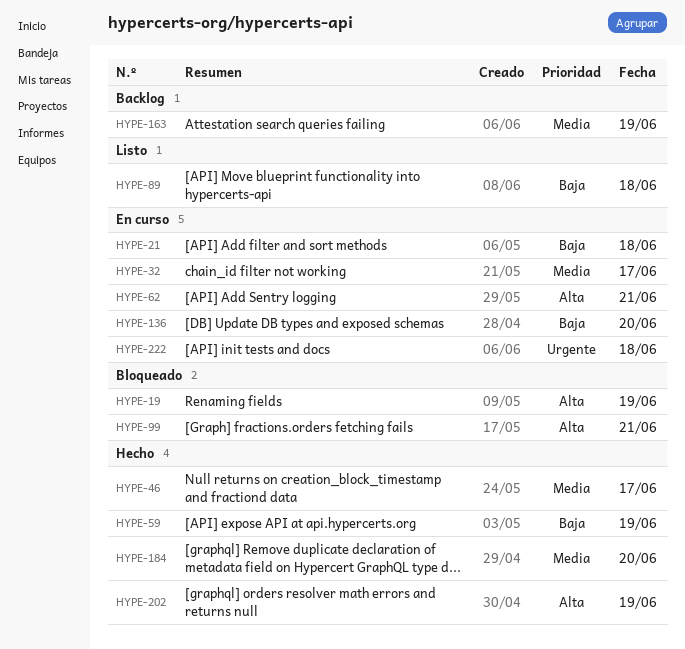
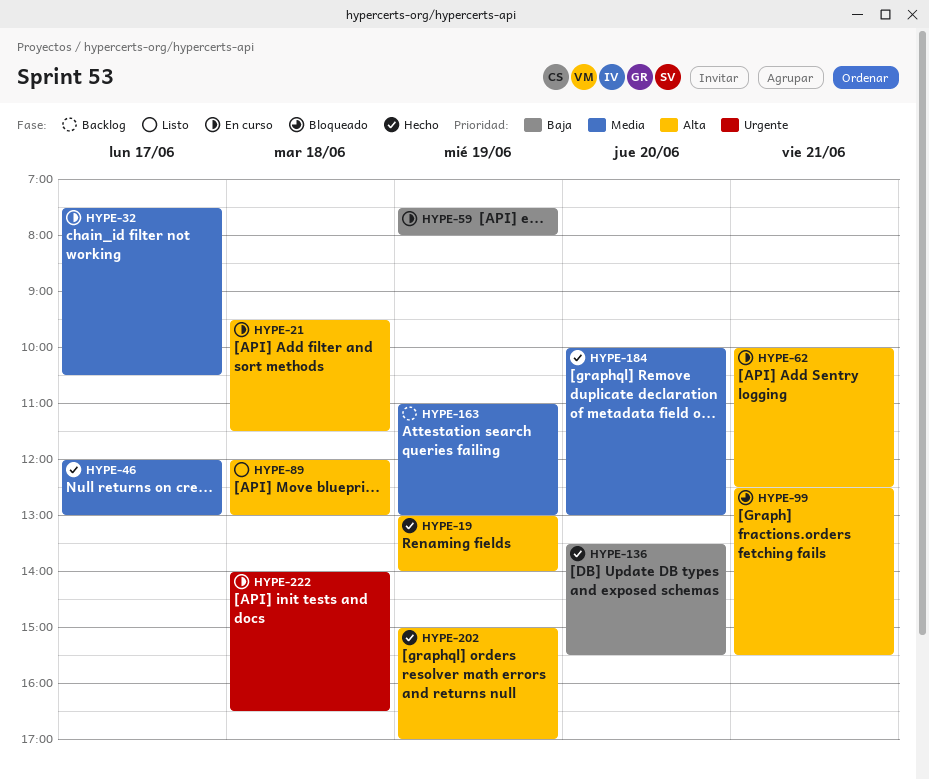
HYPE-19, status: Bloqueado -> Hecho
HYPE-21, priority: Baja -> Alta
HYPE-59, status: Hecho -> En curso
HYPE-89, priority: Baja -> Alta
HYPE-136, status: En curso -> Hecho

